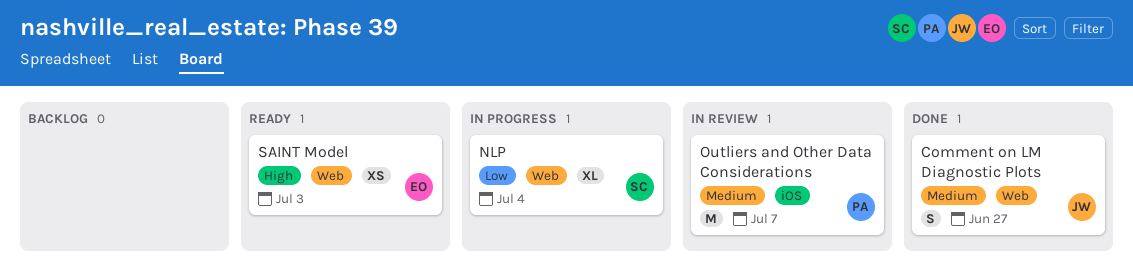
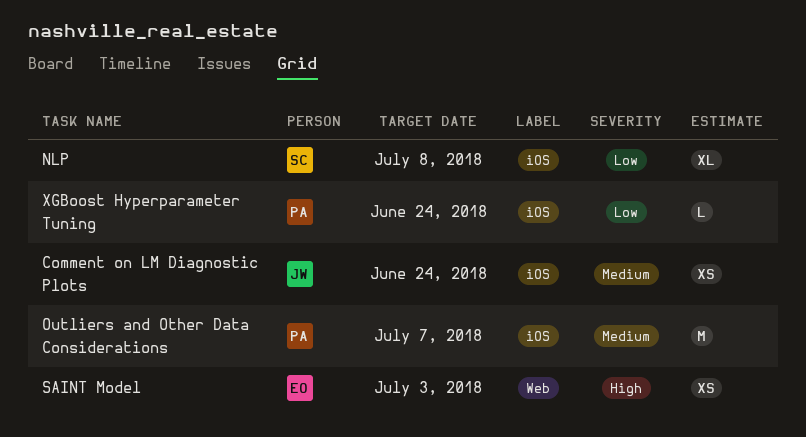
Comment on LM Diagnostic Plots, label: Web -> iOS
Comment on LM Diagnostic Plots, estimate: S -> XS
Comment on LM Diagnostic Plots, due: Jun 27 -> Jun 24
NLP, label: Web -> iOS
NLP, due: Jul 4 -> Jul 8
XGBoost Hyperparameter Tuning: none -> present

